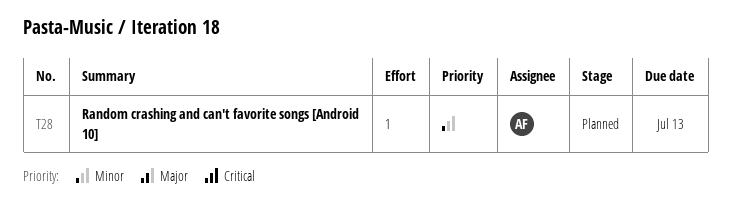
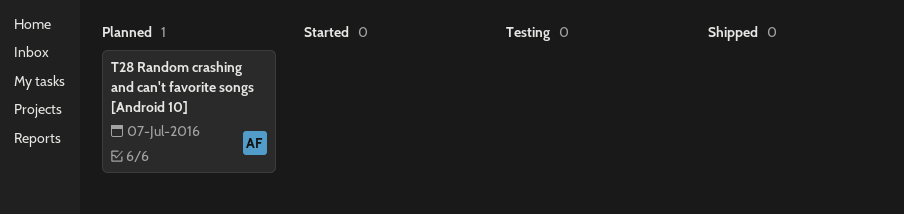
T28, due: Jul 13 -> Jul 7

